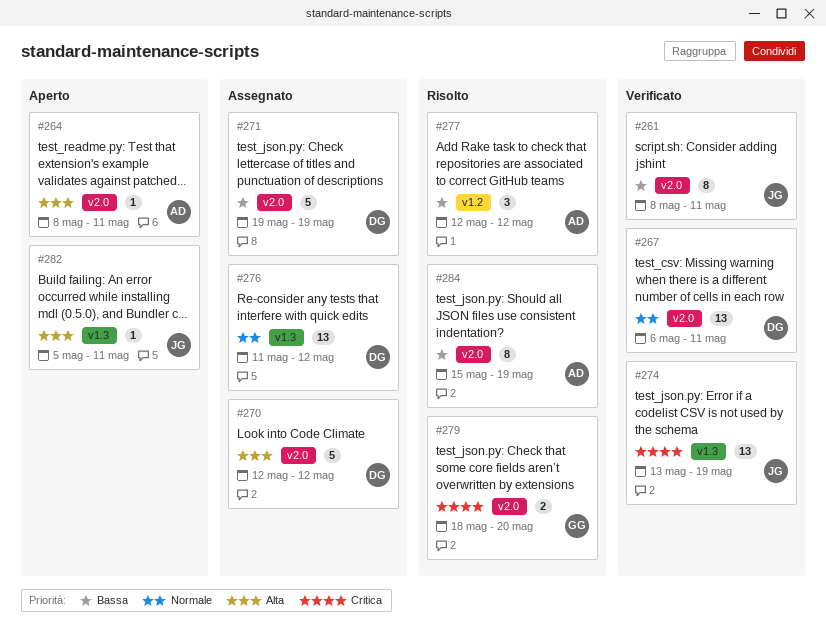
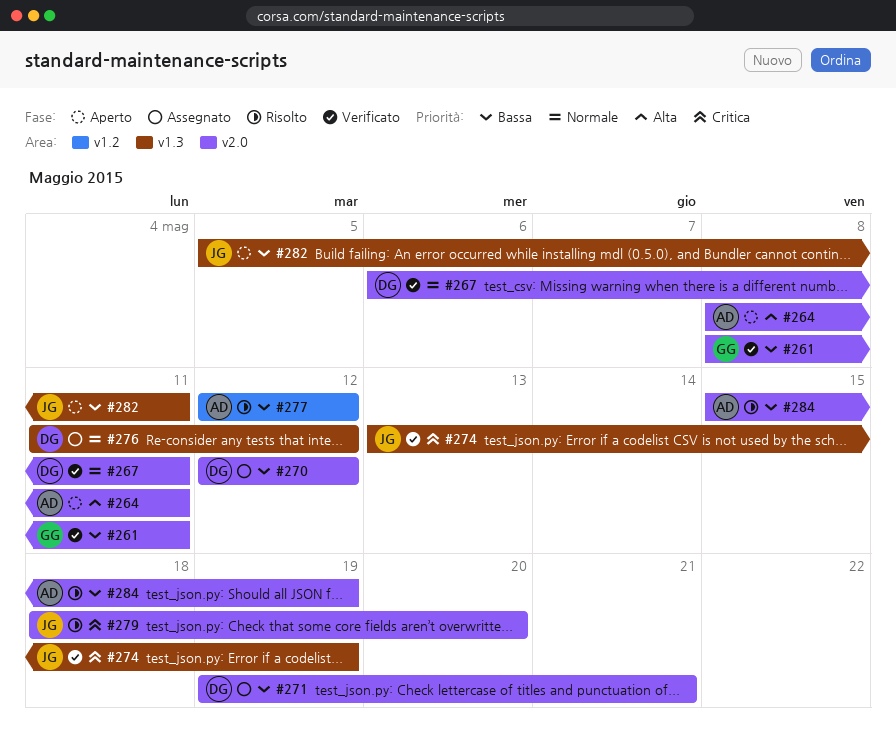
#261, owner: JG -> GG
#270, priority: Alta -> Bassa
#271, due: May 19 -> May 21
#279, owner: GG -> JG
#282, priority: Alta -> Bassa

